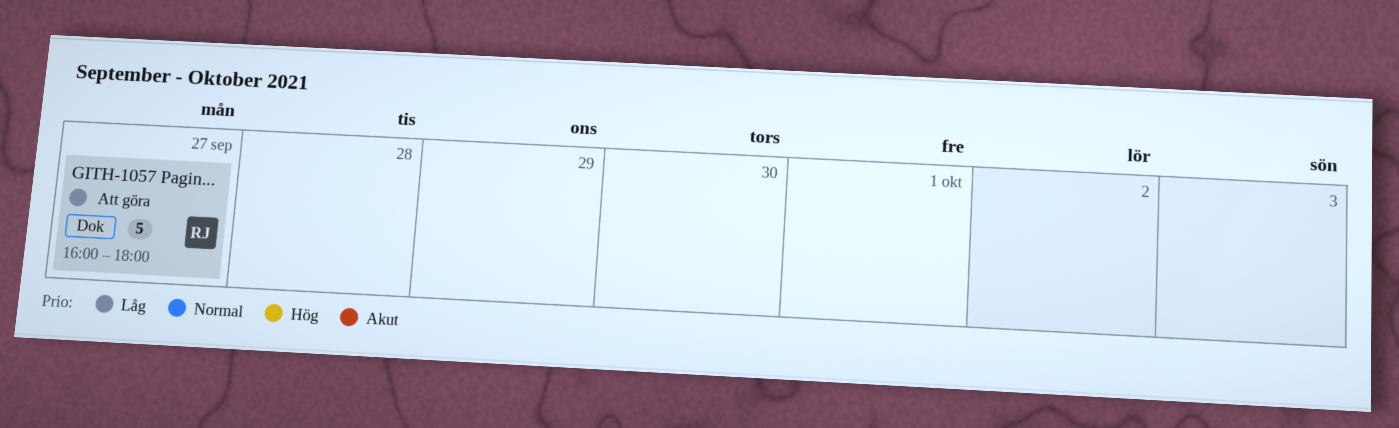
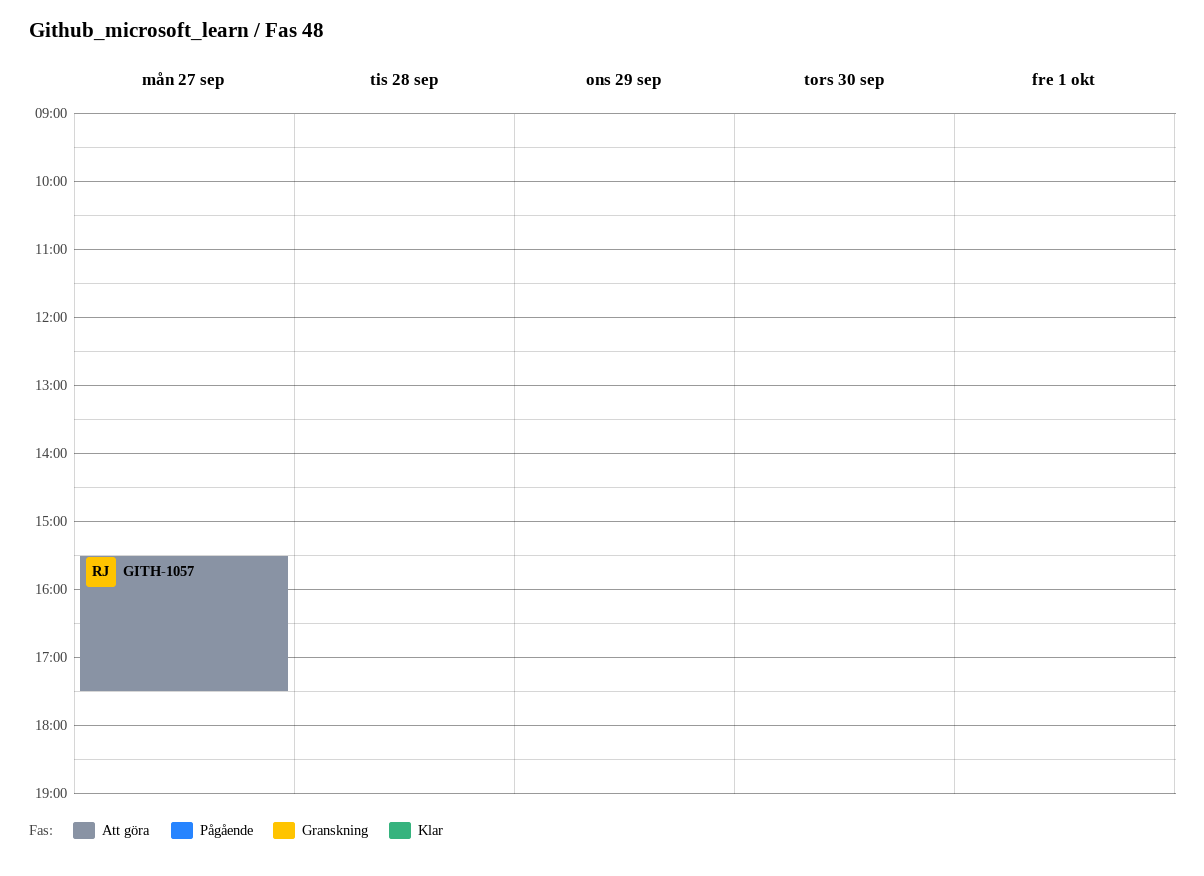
GITH-1057, begins: 16:00 -> 15:30
GITH-1057, ends: 18:00 -> 17:30

